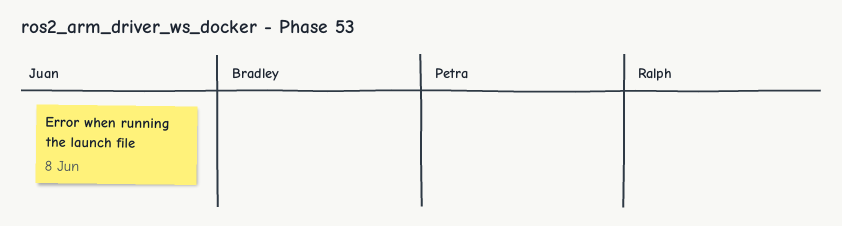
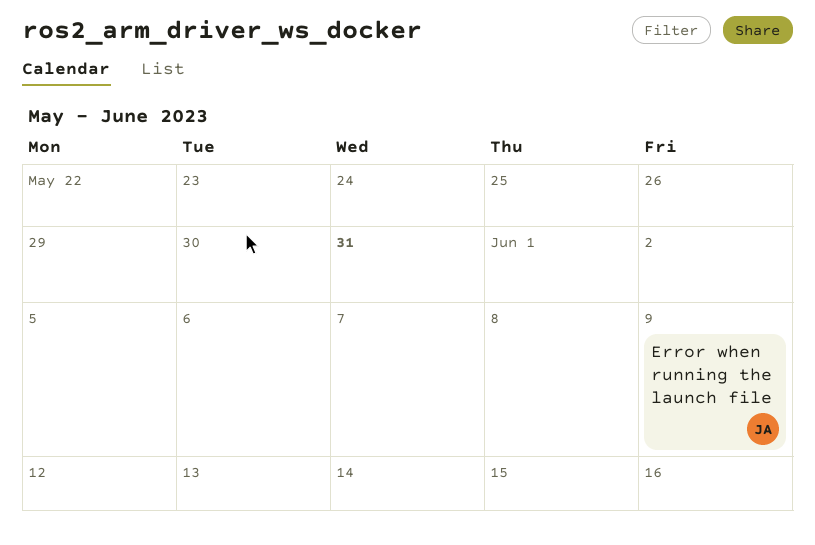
Error when running the launch file, due: Jun 8 -> Jun 9

